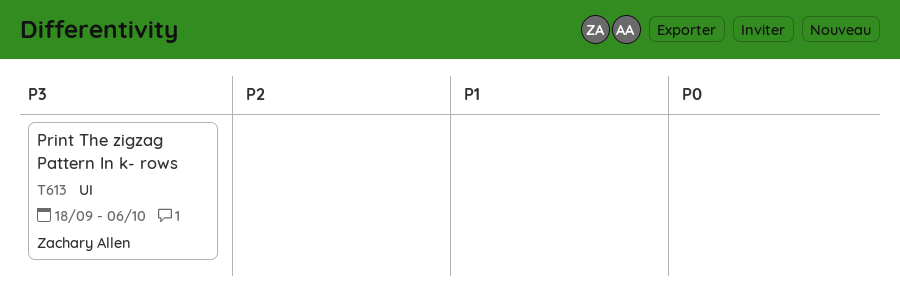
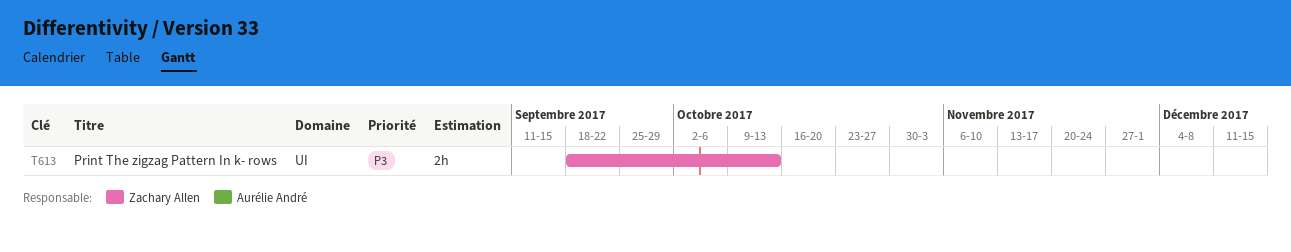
T613, due: Oct 6 -> Oct 13

